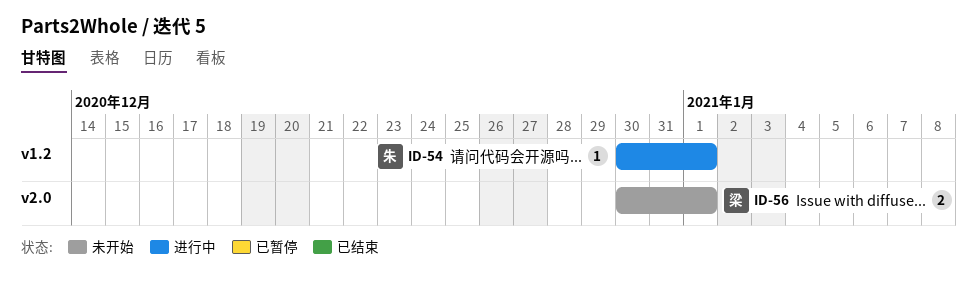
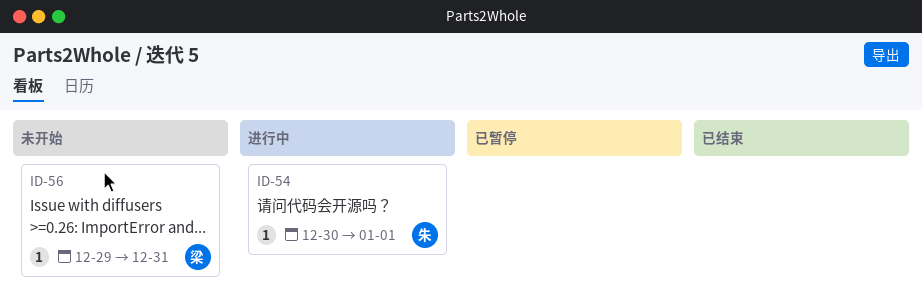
ID-56, estimate: 2 -> 1
ID-56, start: Dec 30 -> Dec 29
ID-56, due: Jan 1 -> Dec 31

